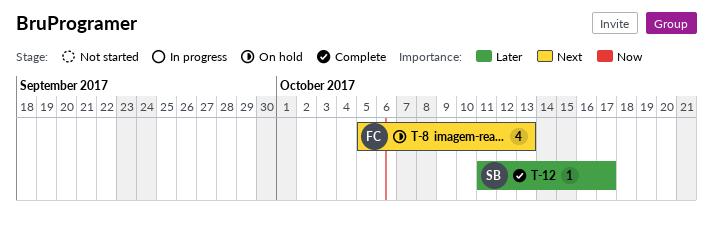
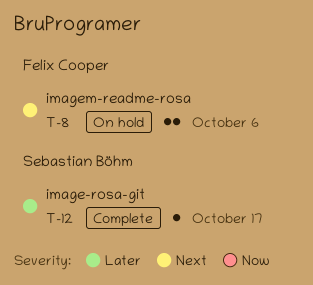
T-8, estimate: 4 -> 2
T-8, due: Oct 13 -> Oct 6

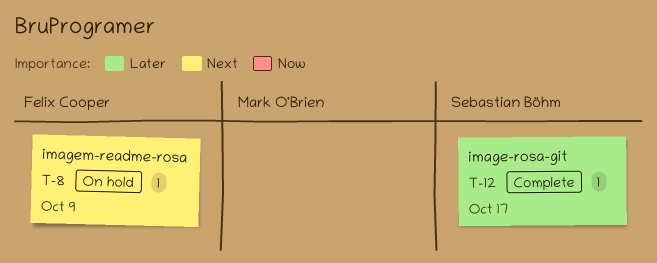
T-8, estimate: 2 -> 1
T-8, due: Oct 6 -> Oct 9

